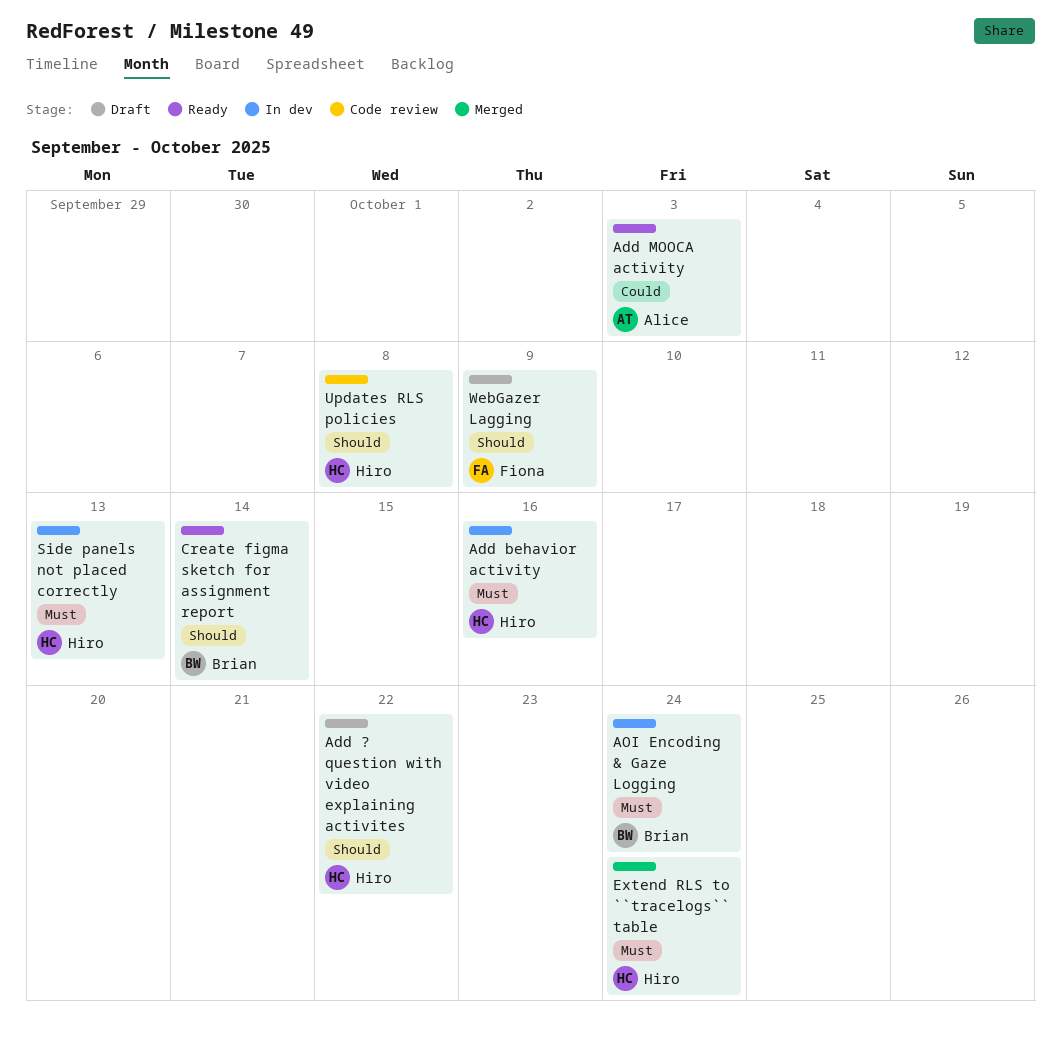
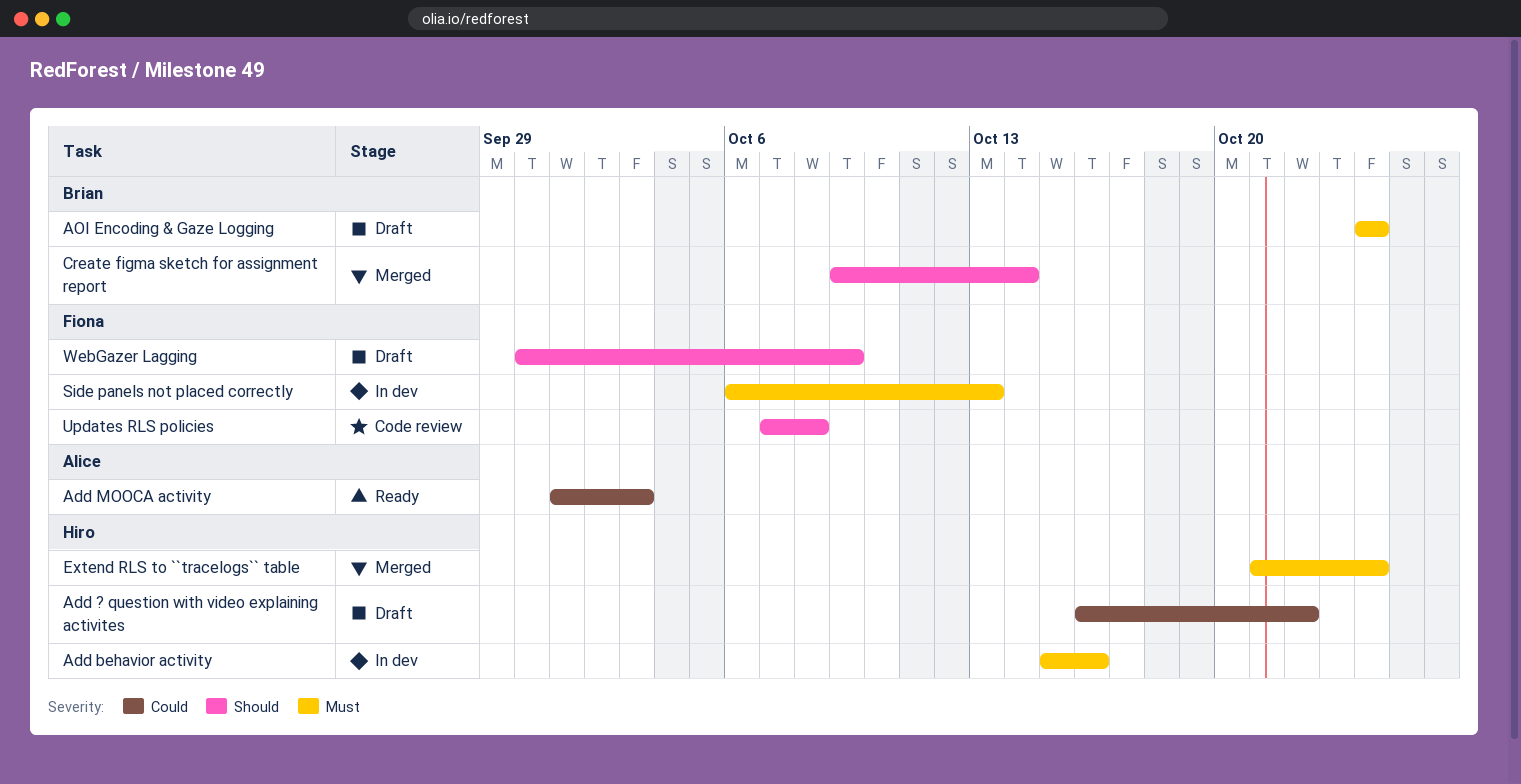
Add ? question with video explaining activites, priority: Should -> Could
AOI Encoding & Gaze Logging, status: In dev -> Draft
Create figma sketch for assignment report, status: Ready -> Merged
Side panels not placed correctly, owner: Hiro -> Fiona
Updates RLS policies, owner: Hiro -> Fiona

